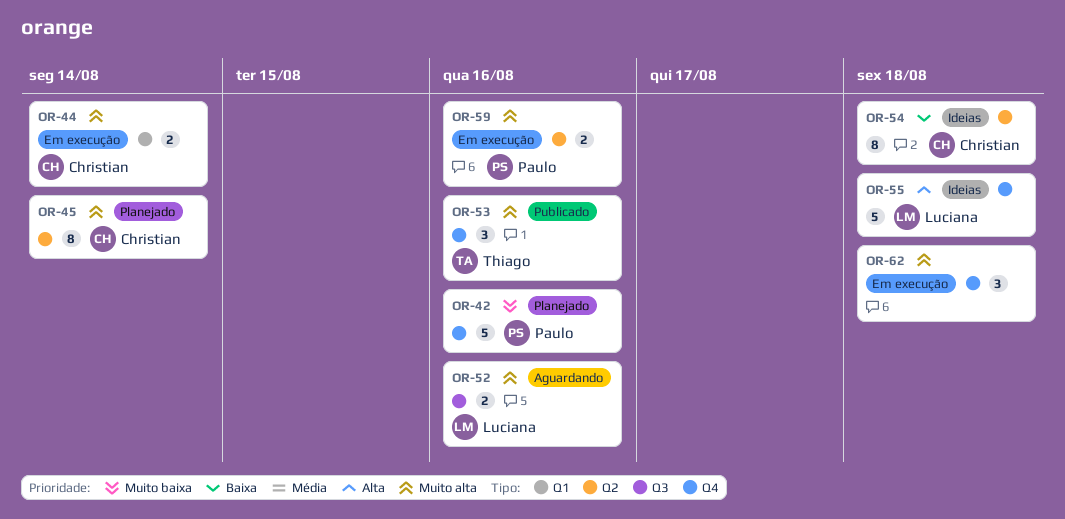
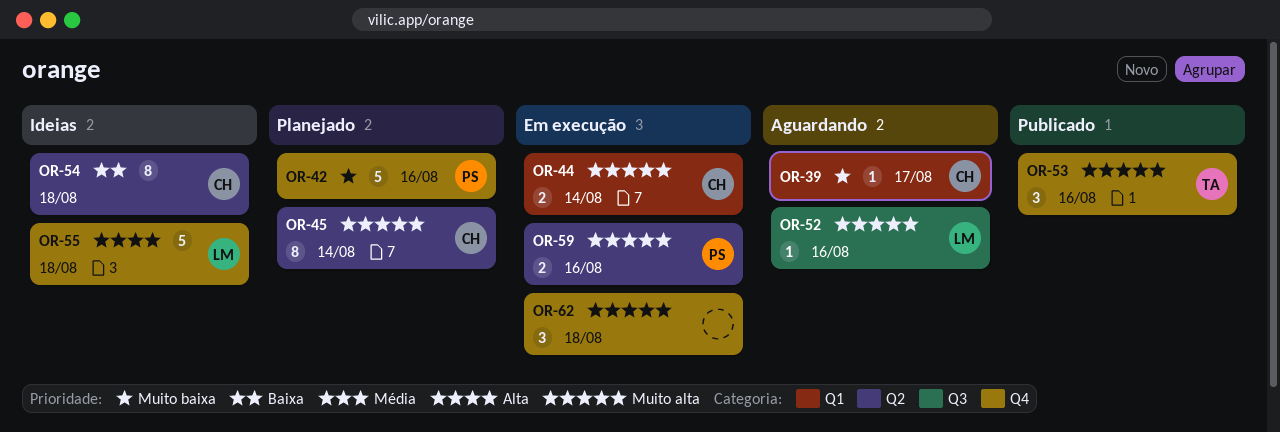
OR-39: none -> present
OR-52, estimate: 2 -> 1

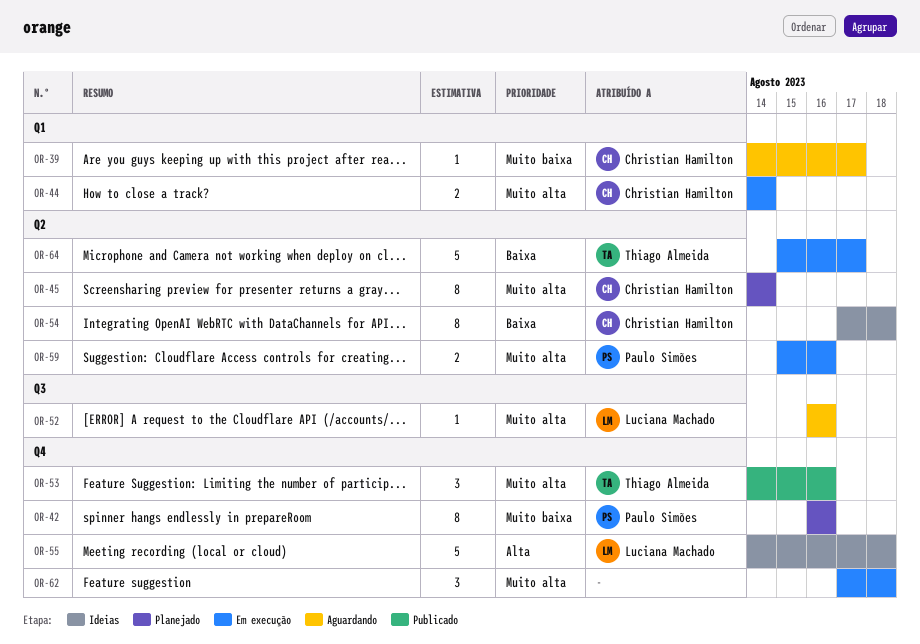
OR-42, estimate: 5 -> 8
OR-64: none -> present

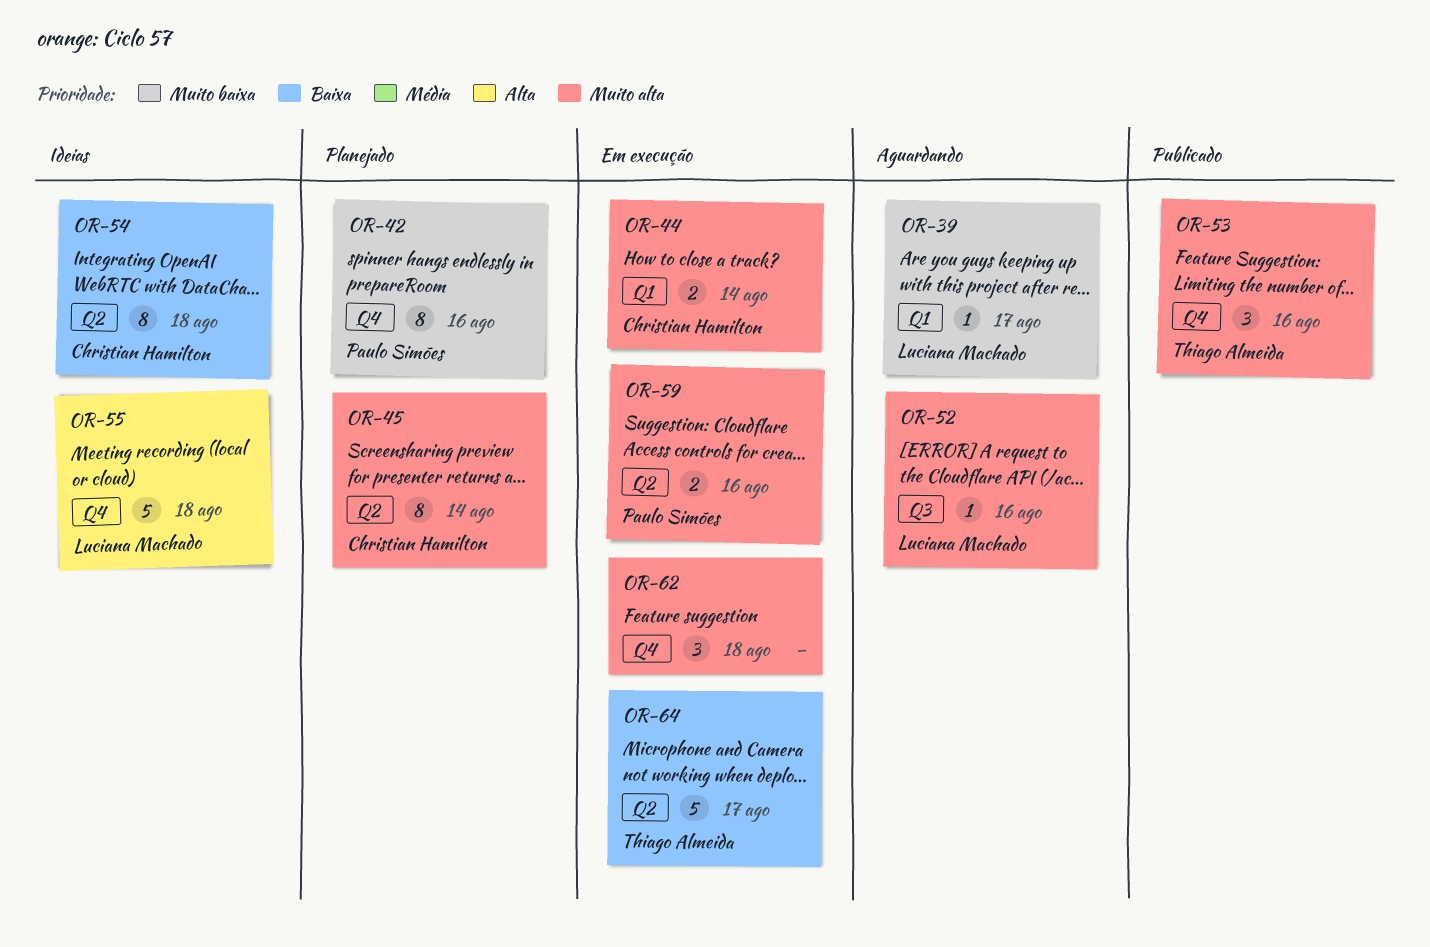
OR-39, owner: Christian Hamilton -> Luciana Machado

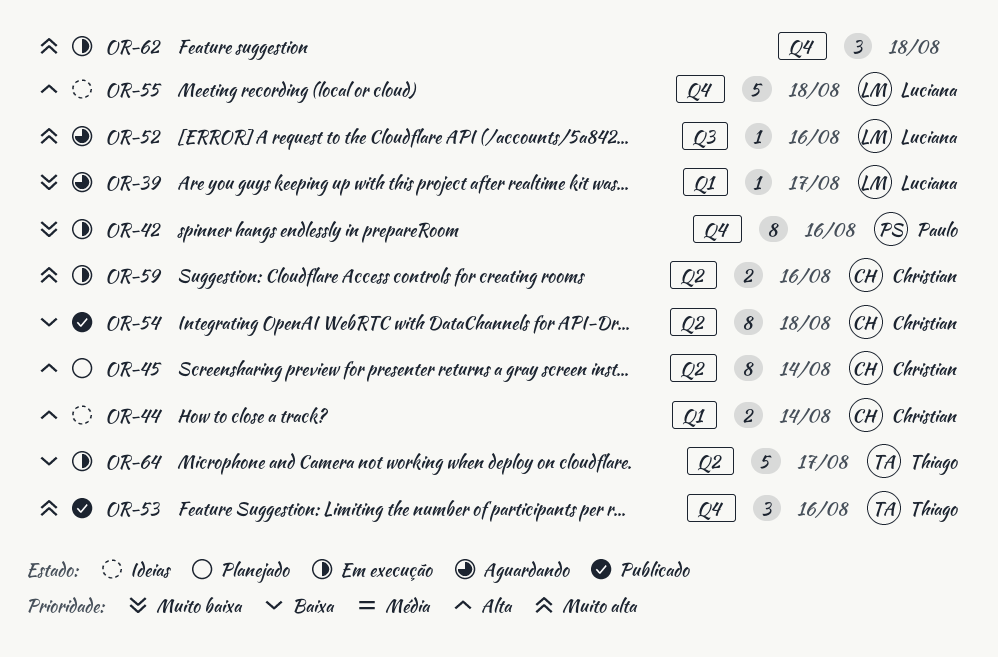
OR-42, status: Planejado -> Em execução
OR-44, status: Em execução -> Ideias
OR-44, priority: Muito alta -> Alta
OR-45, priority: Muito alta -> Alta
OR-54, status: Ideias -> Publicado
OR-59, owner: Paulo Simões -> Christian Hamilton

